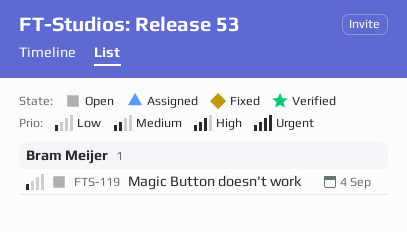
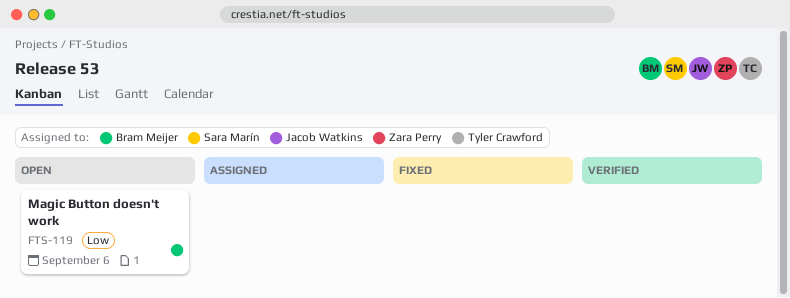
FTS-119, due: Sep 4 -> Sep 6

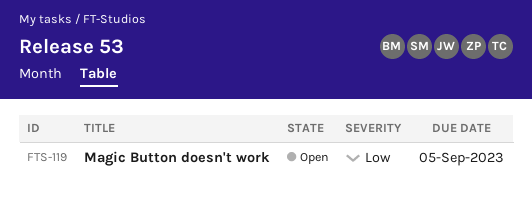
FTS-119, due: Sep 6 -> Sep 5

